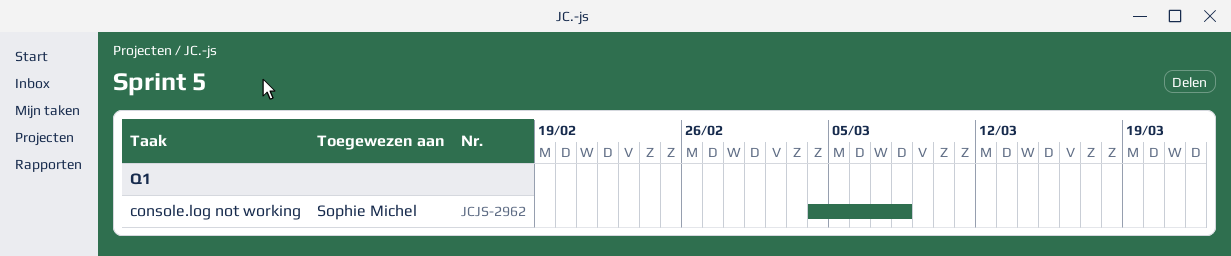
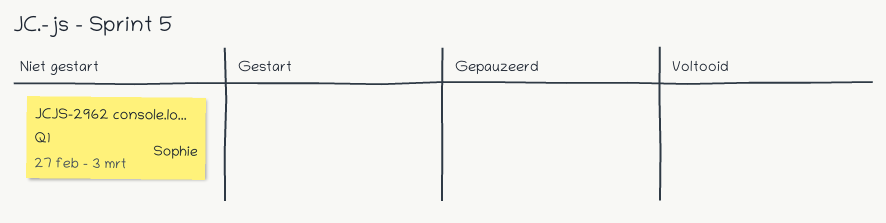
JCJS-2962, start: Mar 4 -> Feb 27
JCJS-2962, due: Mar 8 -> Mar 3

